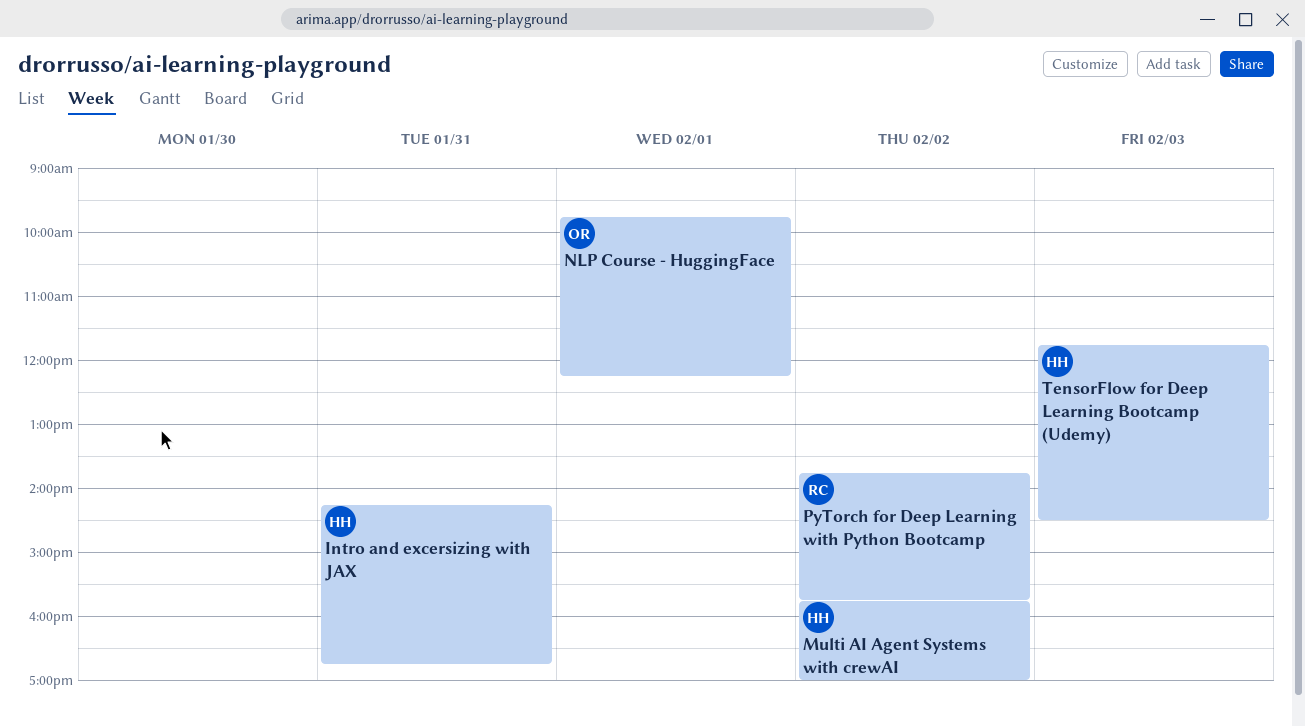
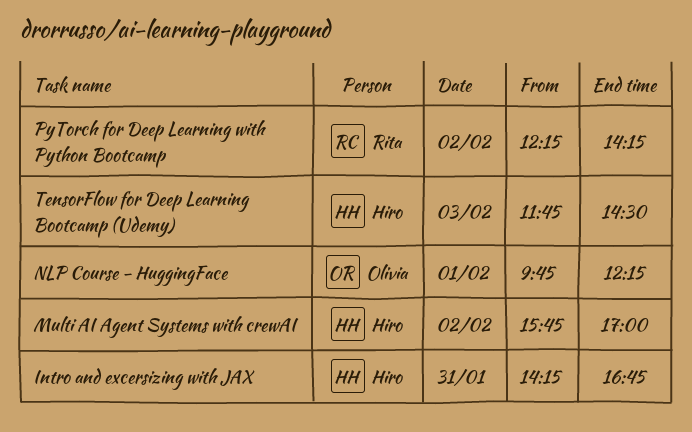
PyTorch for Deep Learning with Python Bootcamp, begins: 13:45 -> 12:15
PyTorch for Deep Learning with Python Bootcamp, ends: 15:45 -> 14:15

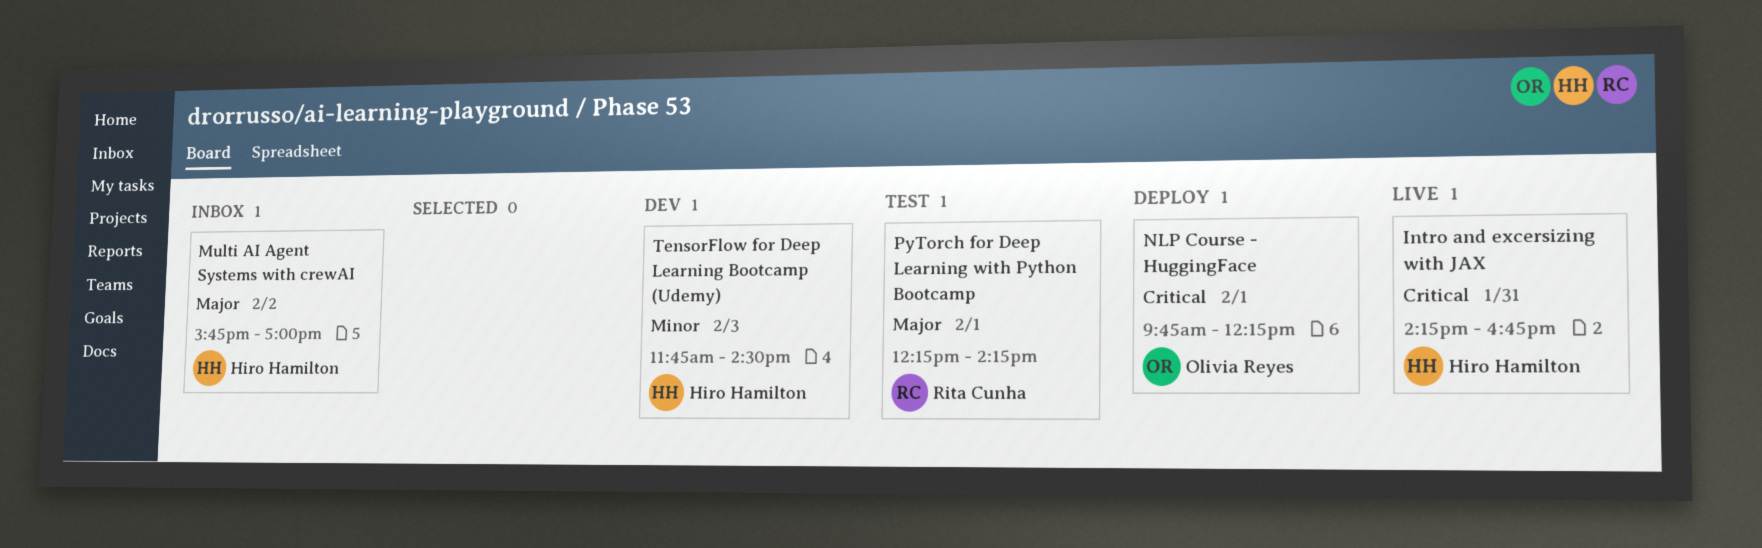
PyTorch for Deep Learning with Python Bootcamp, day: Feb 2 -> Feb 1

